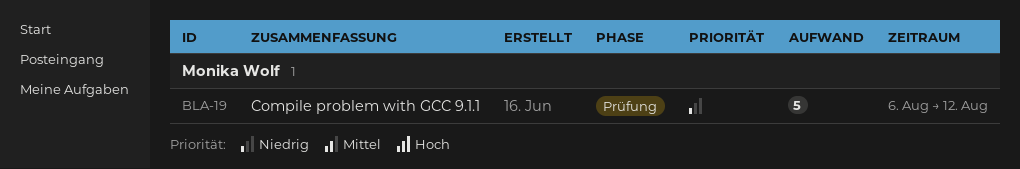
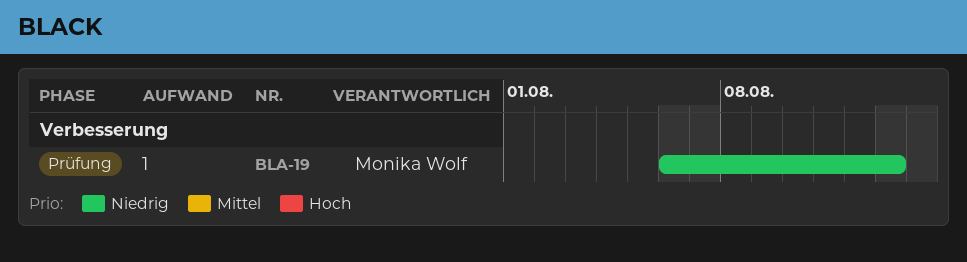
BLA-19, estimate: 5 -> 1
BLA-19, due: Aug 12 -> Aug 13

